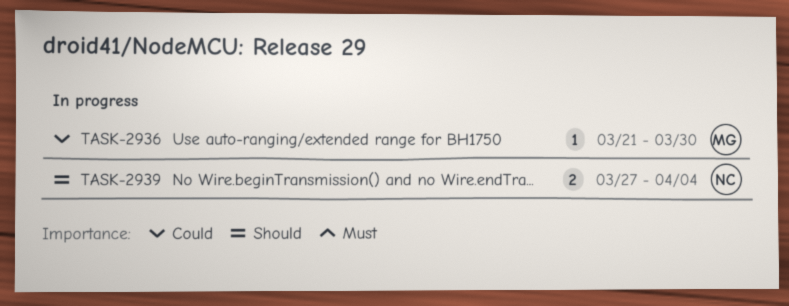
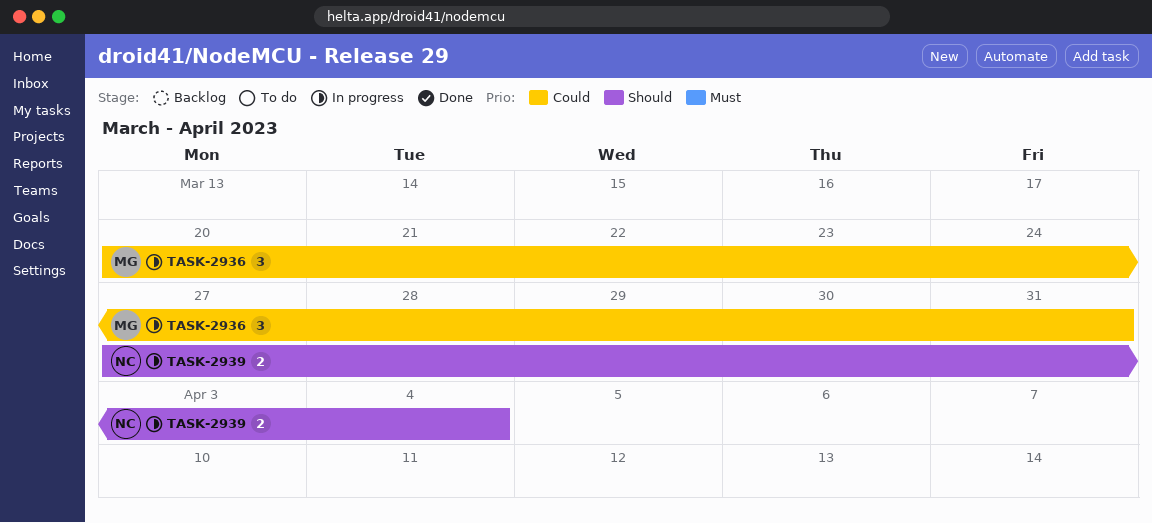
TASK-2936, estimate: 1 -> 3
TASK-2936, start: Mar 21 -> Mar 20
TASK-2936, due: Mar 30 -> Mar 31

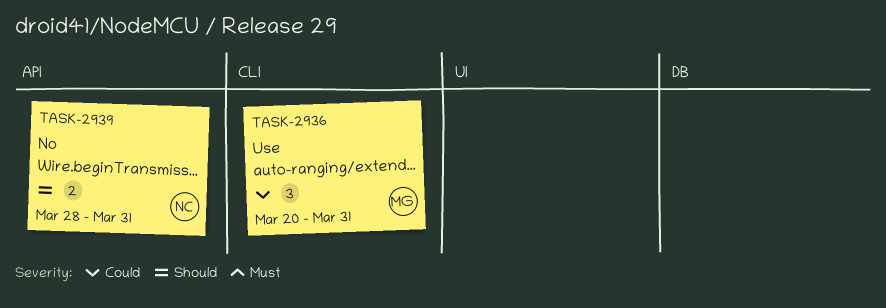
TASK-2939, start: Mar 27 -> Mar 28
TASK-2939, due: Apr 4 -> Mar 31

